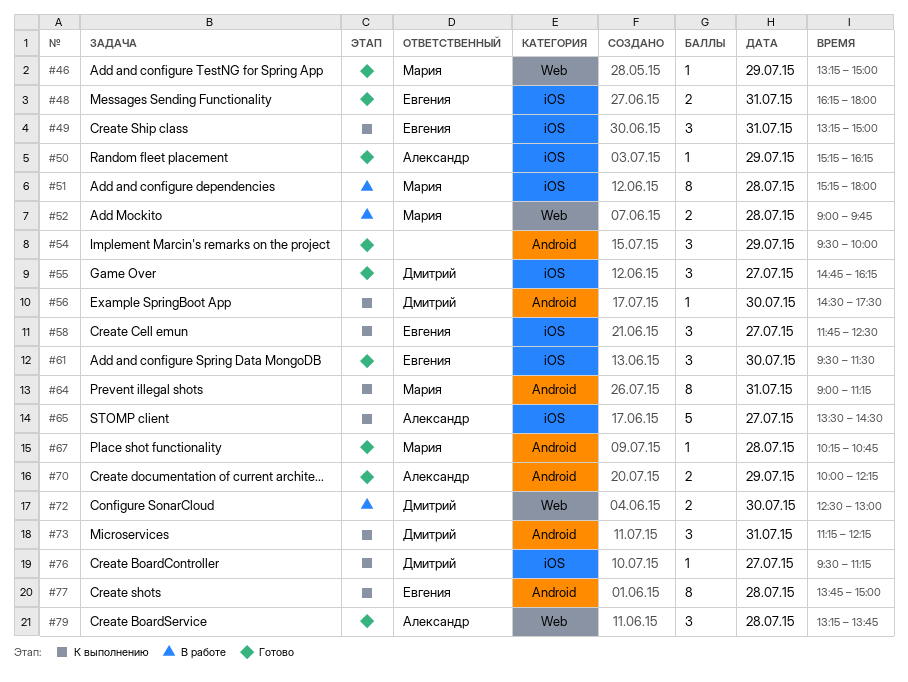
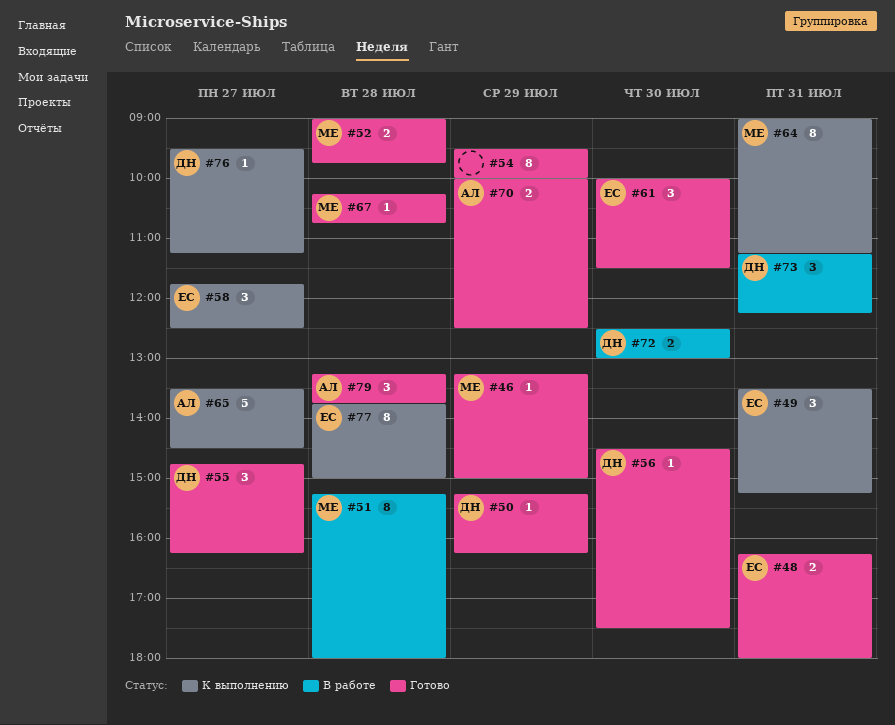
#49, begins: 13:15 -> 13:30
#49, ends: 15:00 -> 15:15
#50, owner: Александр -> Дмитрий
#52, status: В работе -> Готово
#54, estimate: 3 -> 8
#56, status: К выполнению -> Готово
#61, begins: 09:30 -> 10:00
#70, ends: 12:15 -> 12:30
#73, status: К выполнению -> В работе

